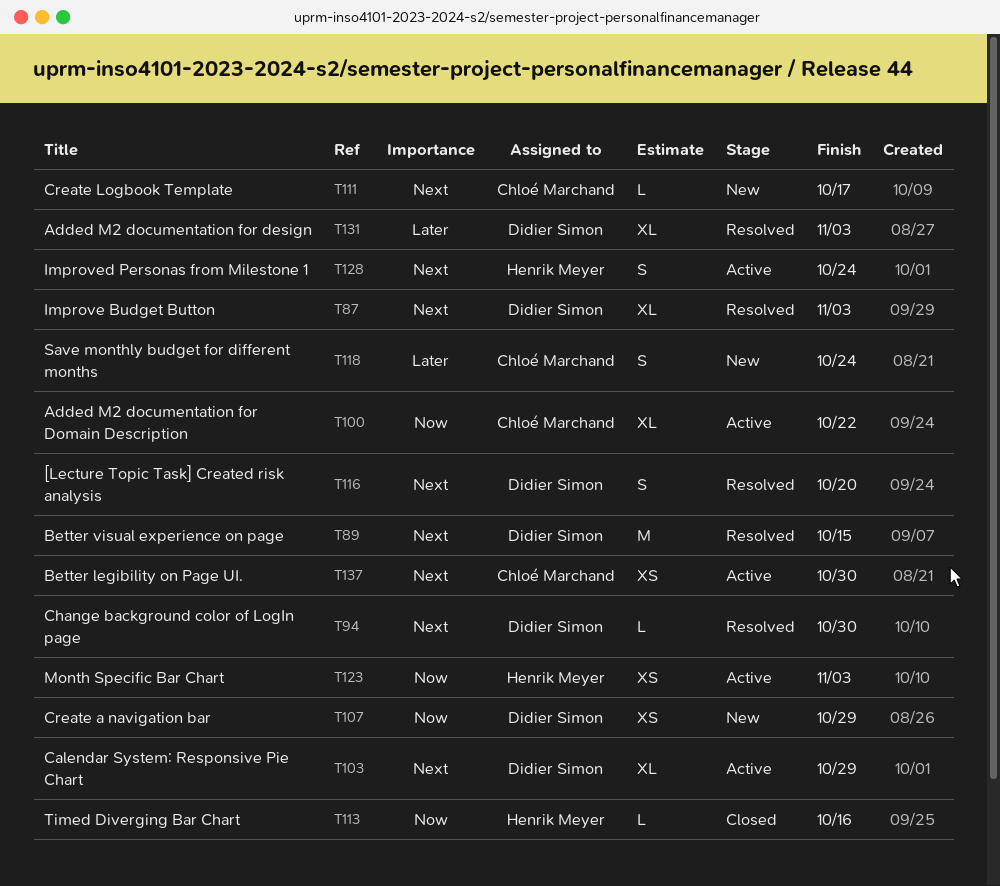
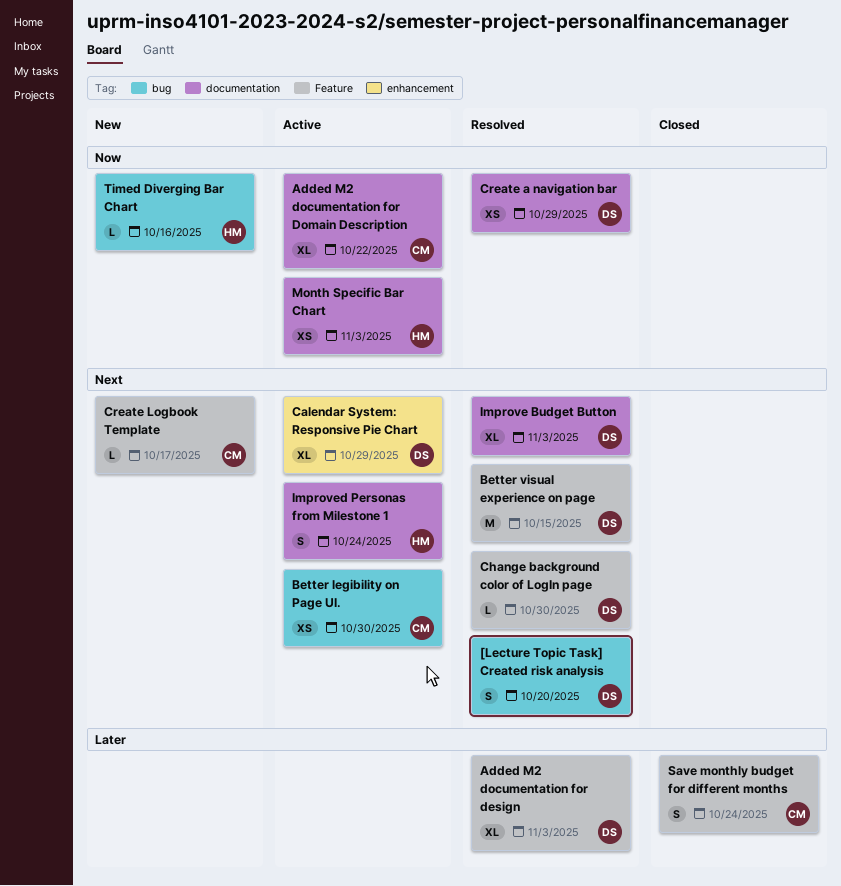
Create a navigation bar, status: New -> Resolved
Save monthly budget for different months, status: New -> Closed
Timed Diverging Bar Chart, status: Closed -> New

